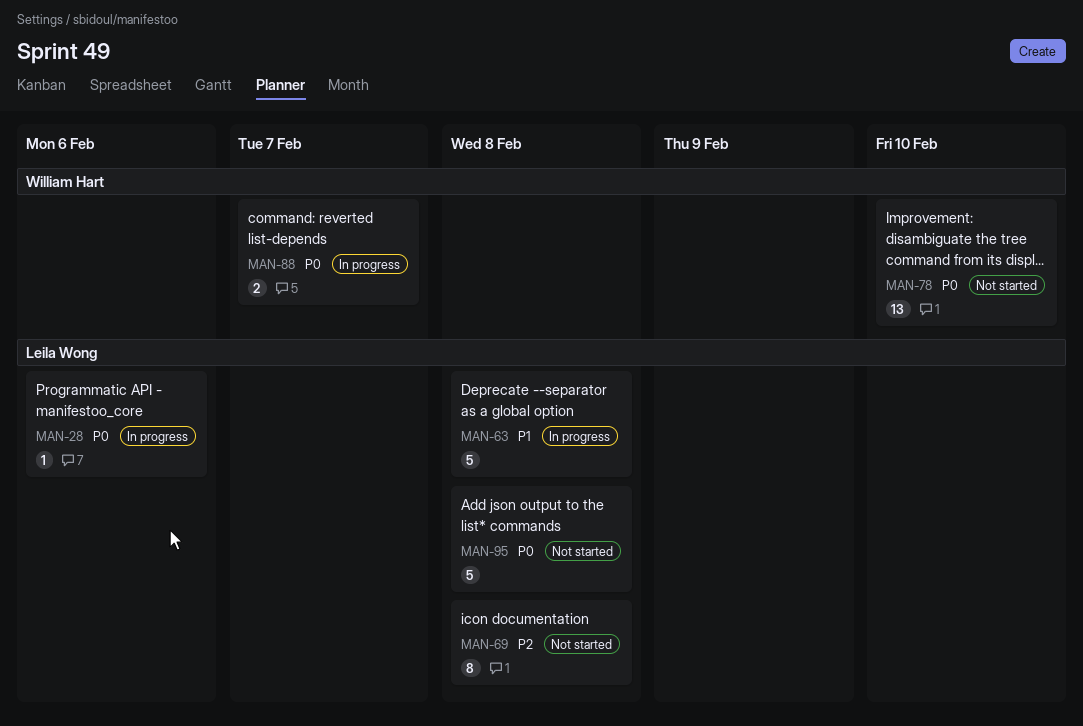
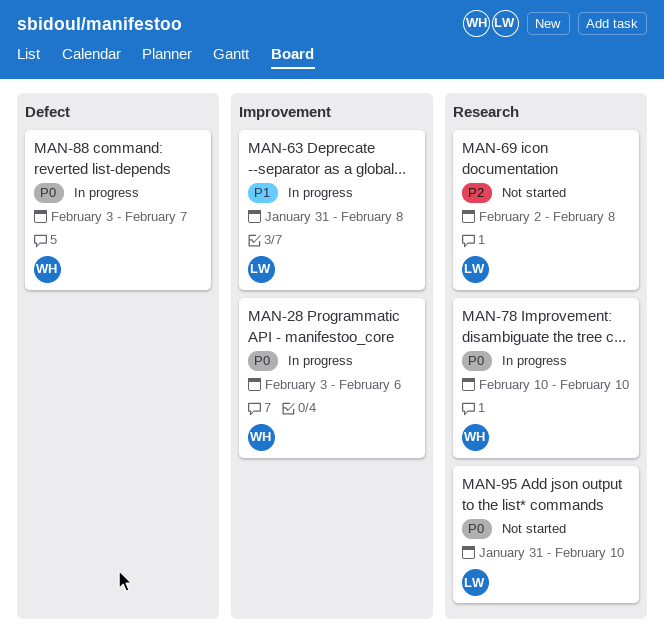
MAN-28, owner: Leila Wong -> William Hart
MAN-78, status: Not started -> In progress
MAN-95, due: Feb 8 -> Feb 10

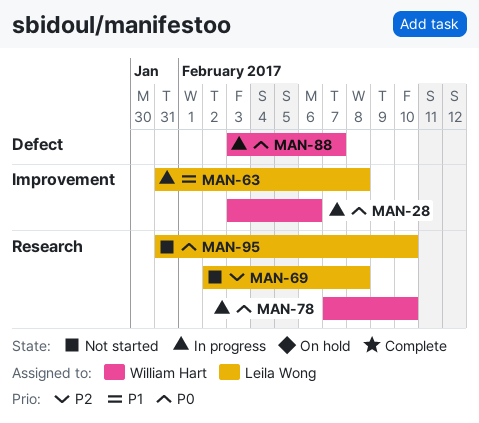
MAN-78, start: Feb 10 -> Feb 7

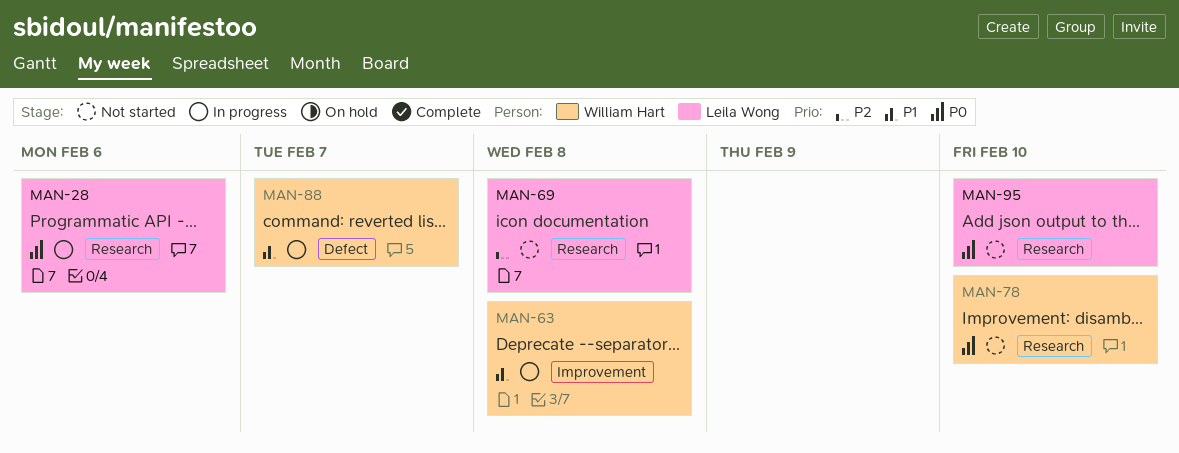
MAN-28, owner: William Hart -> Leila Wong
MAN-28, label: Improvement -> Research
MAN-63, owner: Leila Wong -> William Hart
MAN-78, status: In progress -> Not started
MAN-88, priority: P0 -> P1

